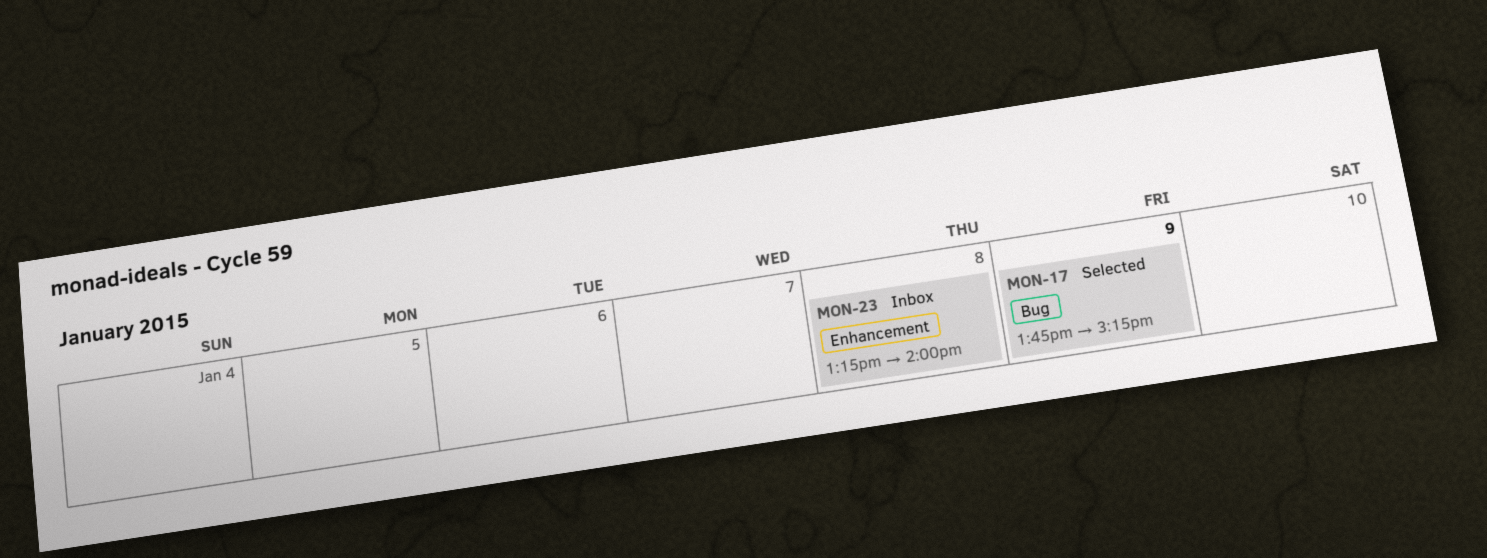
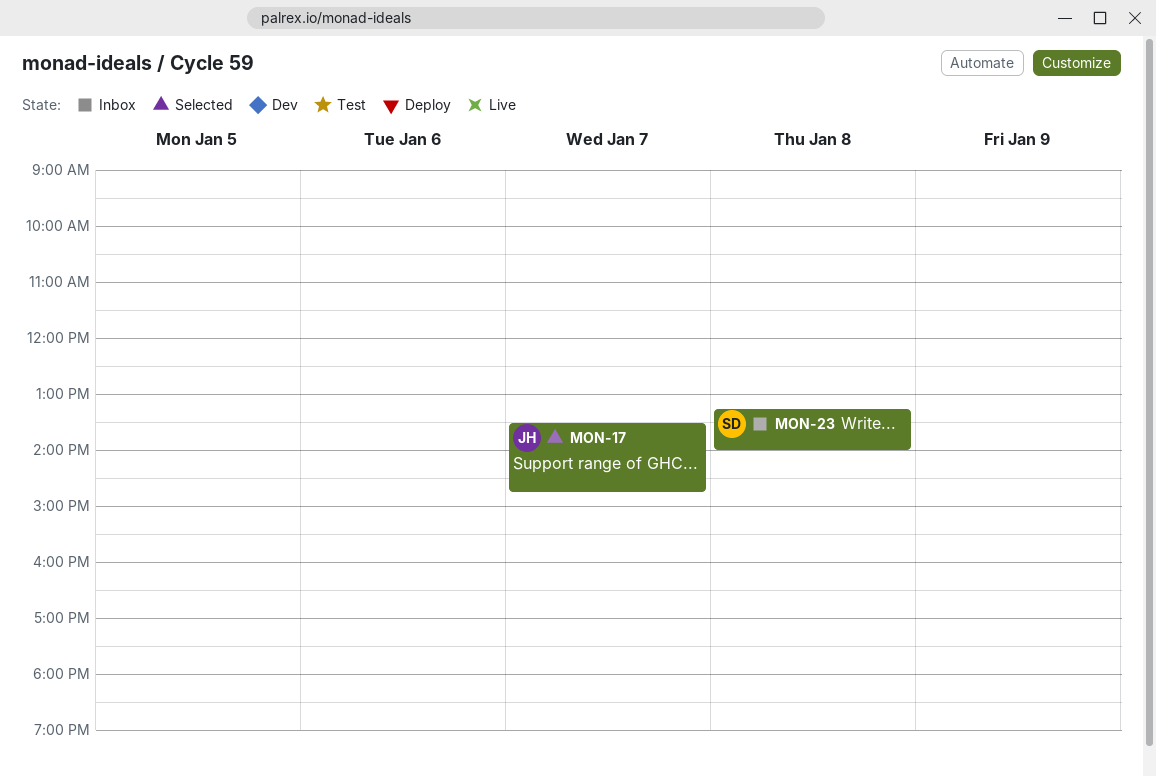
MON-17, day: Jan 9 -> Jan 7
MON-17, begins: 13:45 -> 13:30
MON-17, ends: 15:15 -> 14:45

